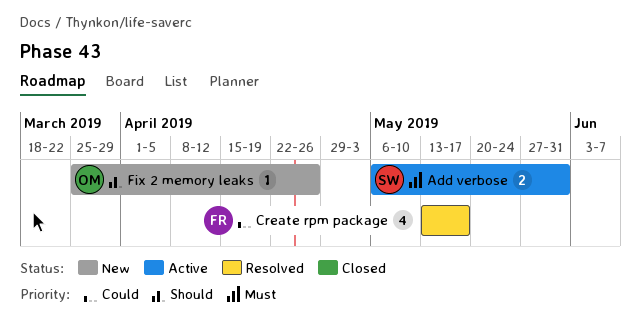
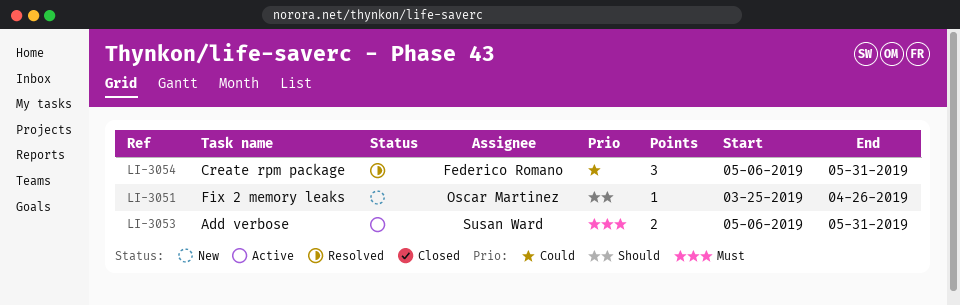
Create rpm package, estimate: 4 -> 3
Create rpm package, start: May 13 -> May 6
Create rpm package, due: May 17 -> May 31

